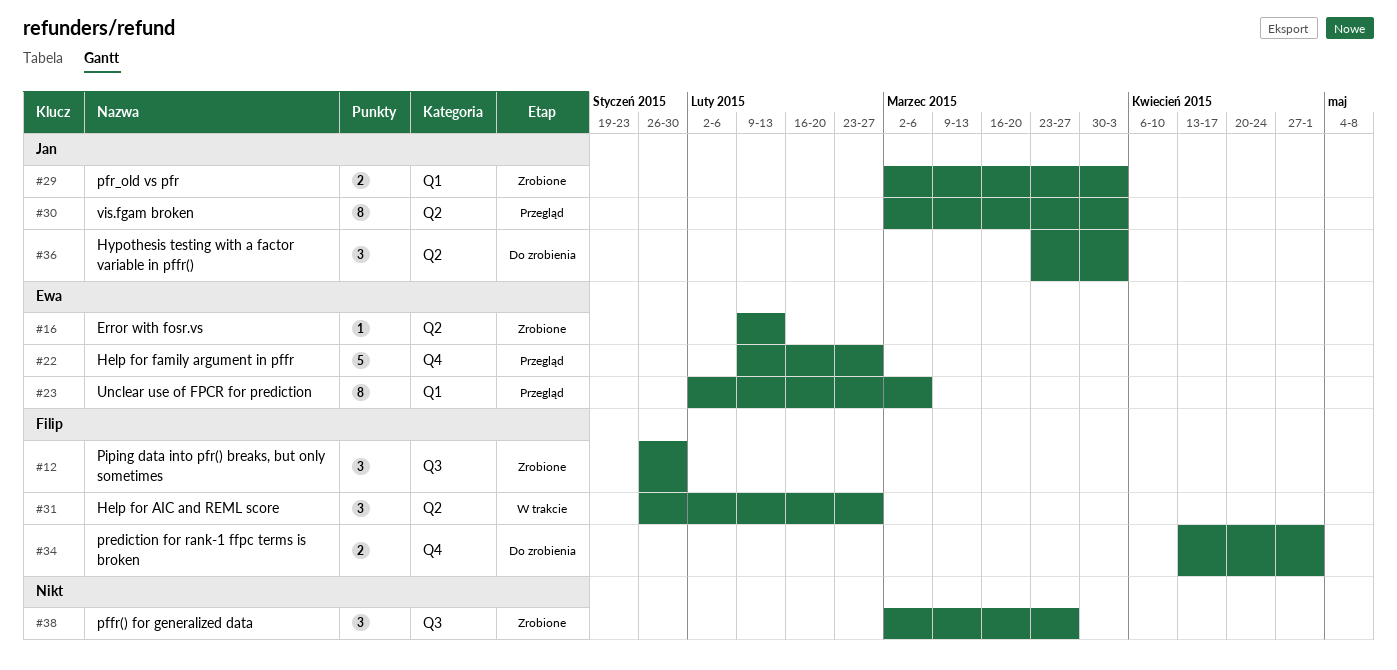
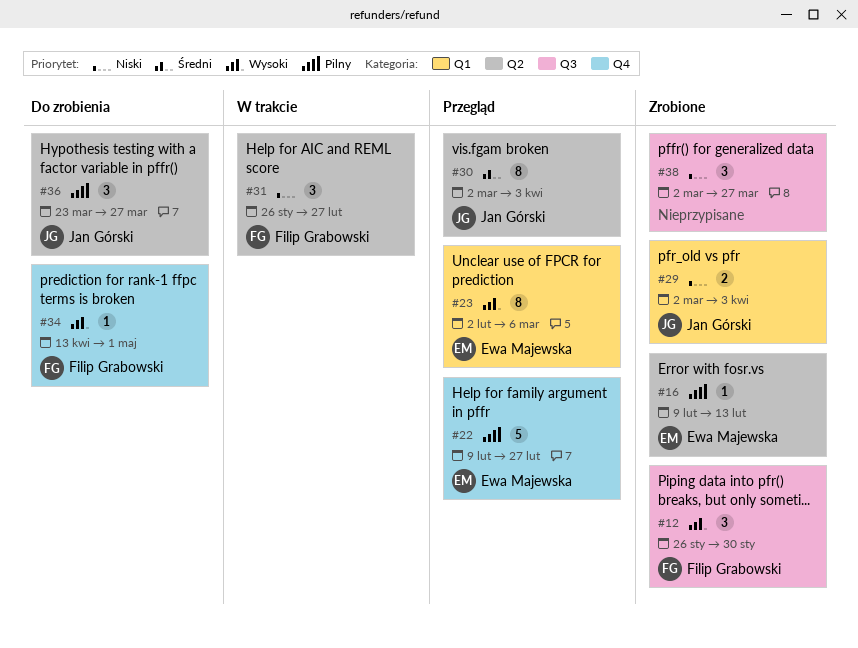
#34, estimate: 2 -> 1
#36, due: Apr 3 -> Mar 27

